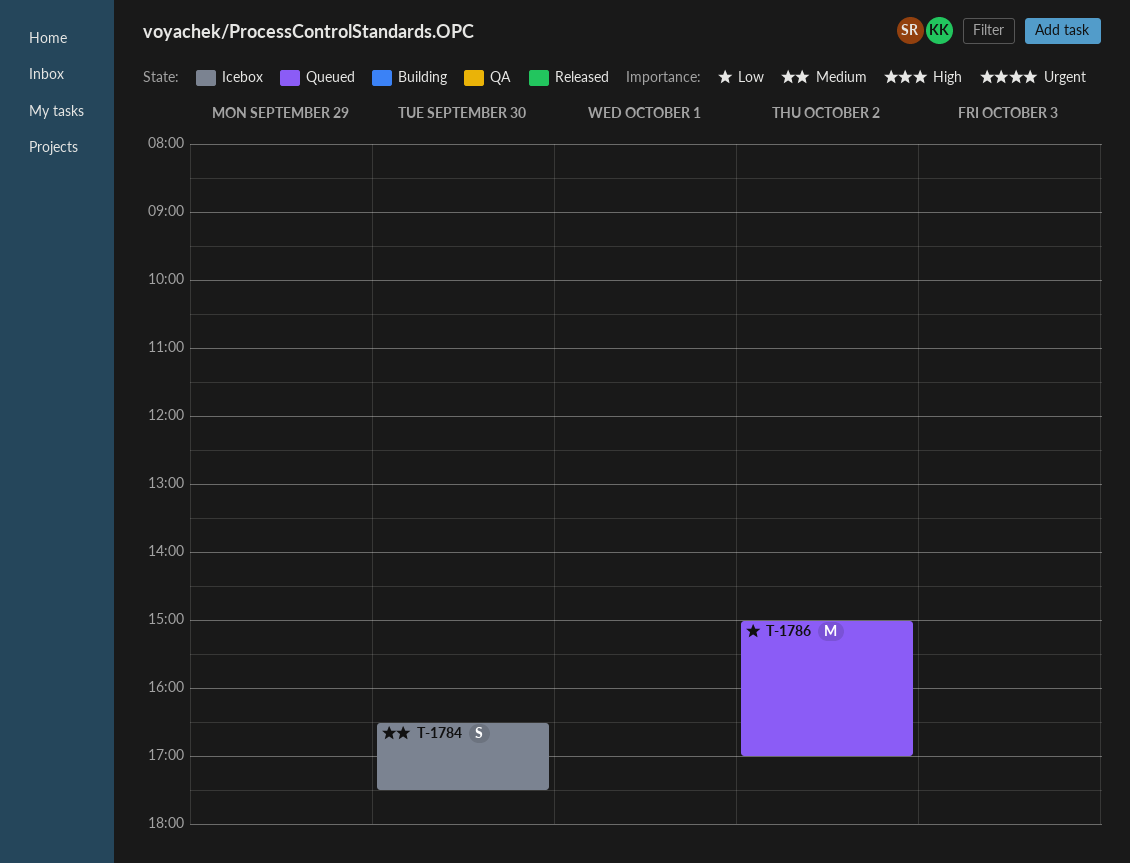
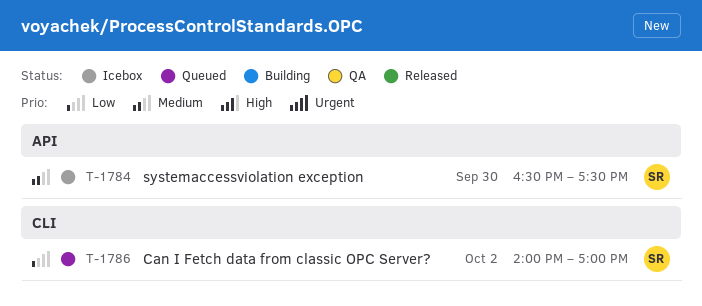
T-1786, begins: 15:00 -> 14:00

